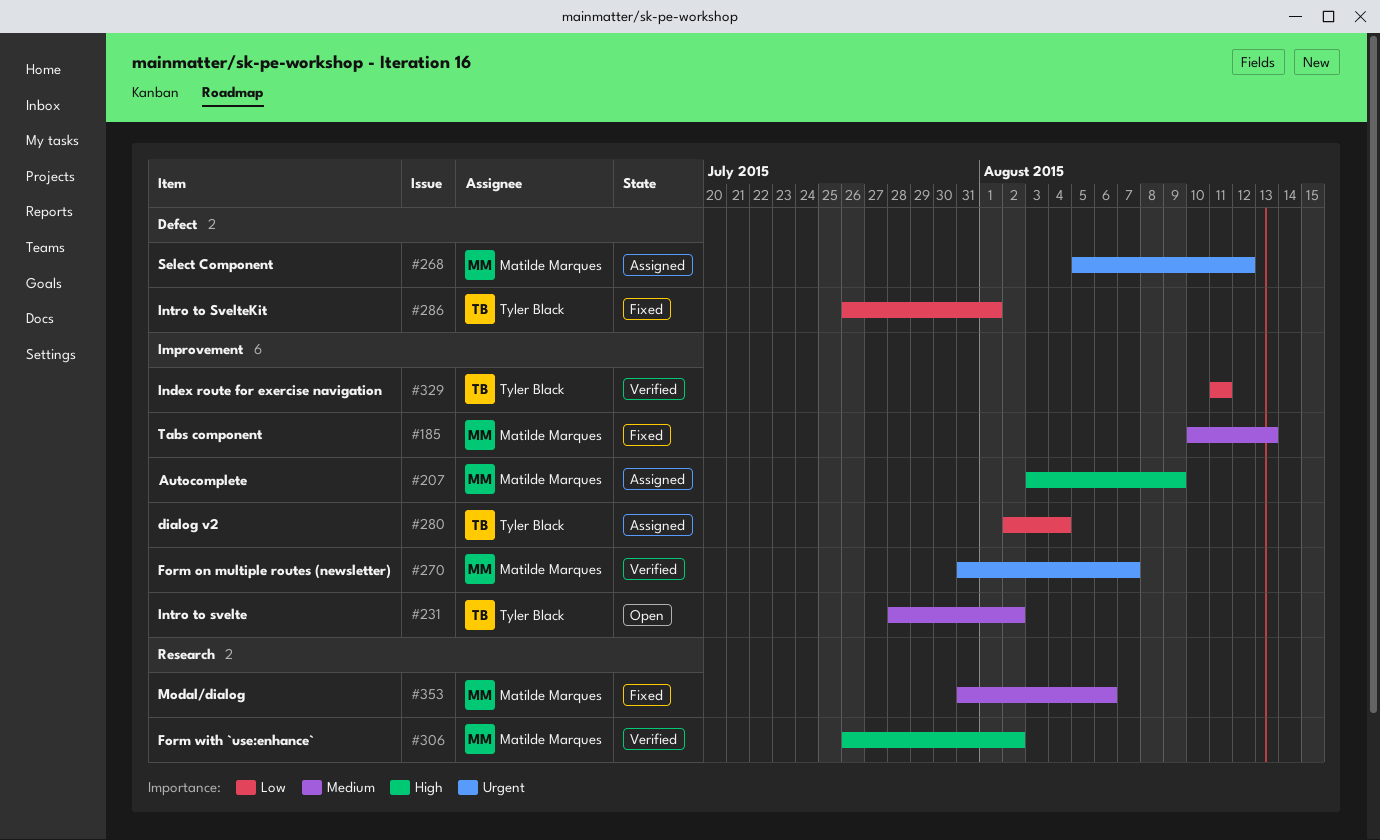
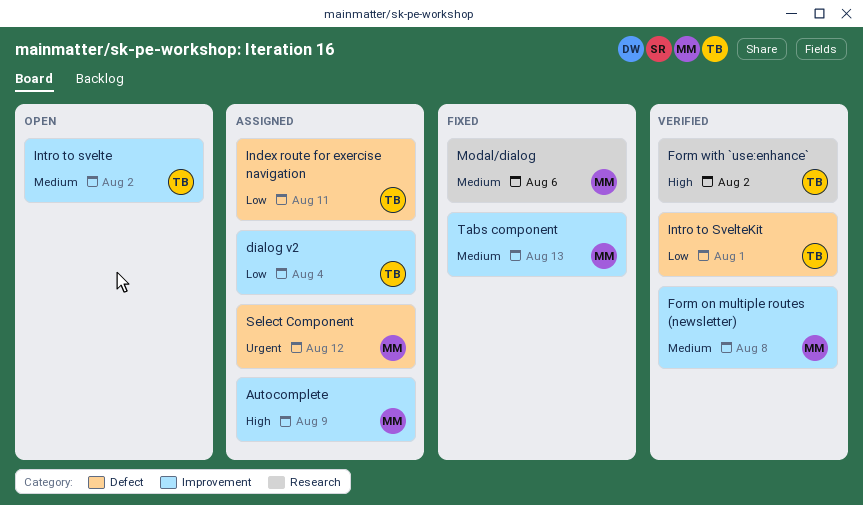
Form on multiple routes (newsletter), priority: Urgent -> Medium
Form on multiple routes (newsletter), due: Aug 7 -> Aug 8
Form with `use:enhance`, owner: Matilde Marques -> Tyler Black
Index route for exercise navigation, status: Verified -> Assigned
Index route for exercise navigation, label: Improvement -> Defect
Intro to SvelteKit, status: Fixed -> Verified

